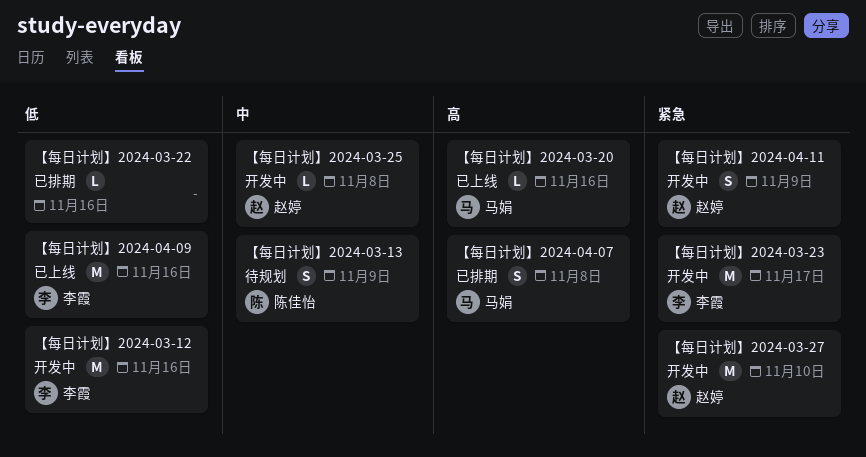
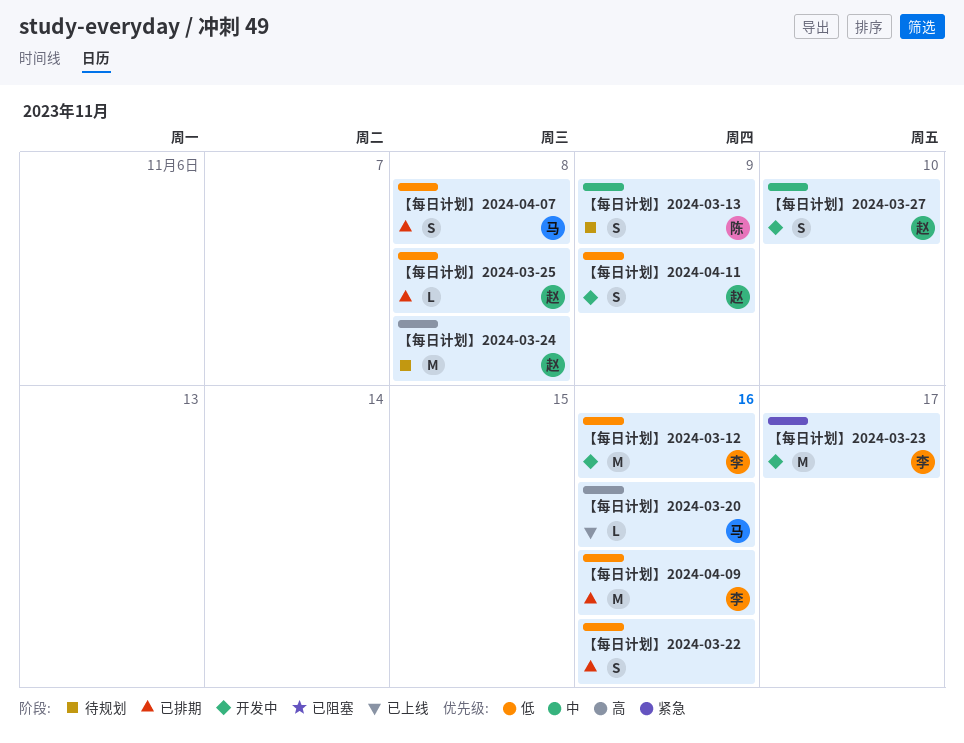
【每日计划】2024-03-22, estimate: L -> S
【每日计划】2024-03-24: none -> present
【每日计划】2024-03-25, status: 开发中 -> 已排期
【每日计划】2024-03-25, priority: 中 -> 低
【每日计划】2024-03-27, priority: 紧急 -> 中
【每日计划】2024-03-27, estimate: M -> S
【每日计划】2024-04-07, priority: 高 -> 低
【每日计划】2024-04-09, status: 已上线 -> 已排期
【每日计划】2024-04-11, priority: 紧急 -> 低

